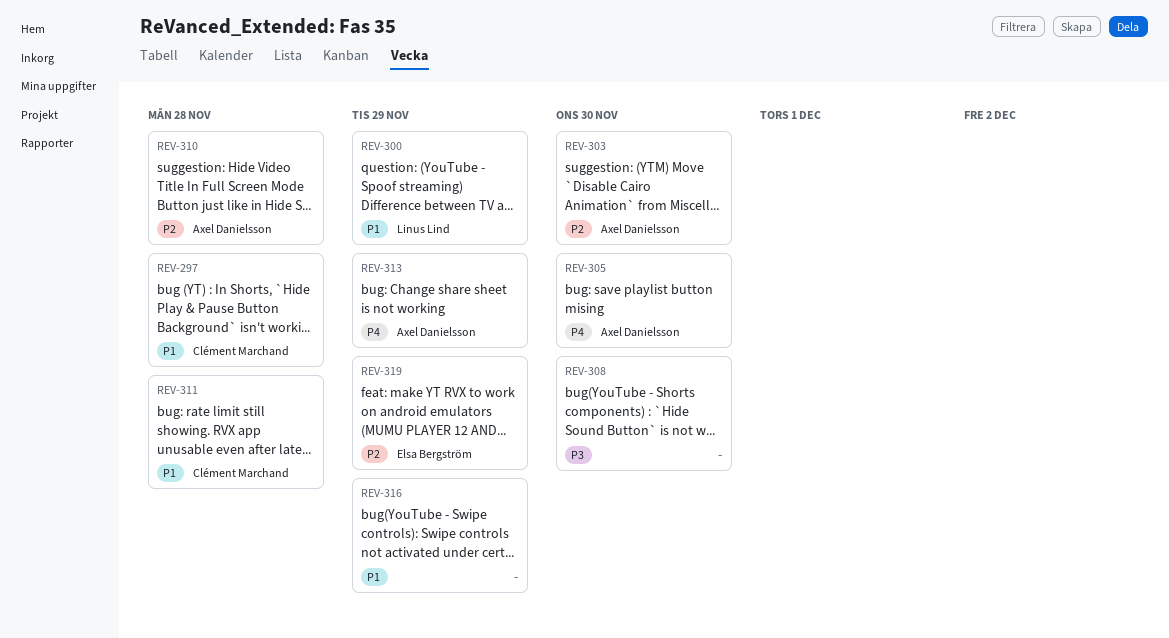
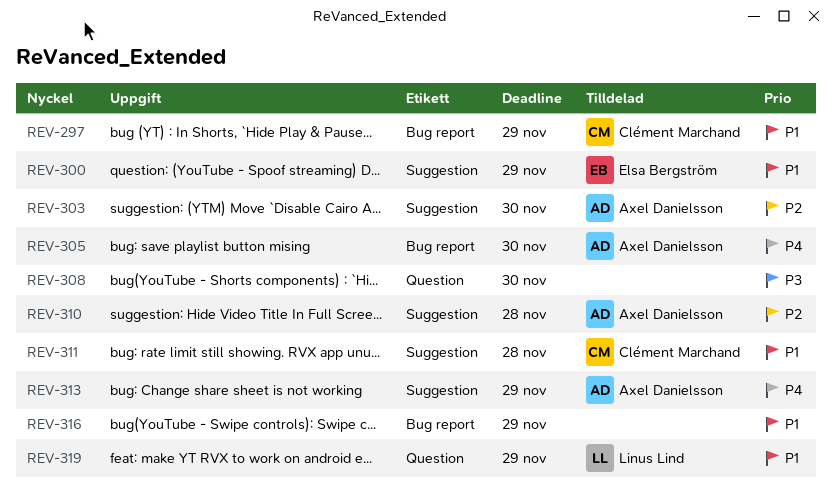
REV-297, due: Nov 28 -> Nov 29
REV-300, owner: Linus Lind -> Elsa Bergström
REV-319, owner: Elsa Bergström -> Linus Lind
REV-319, priority: P2 -> P1

